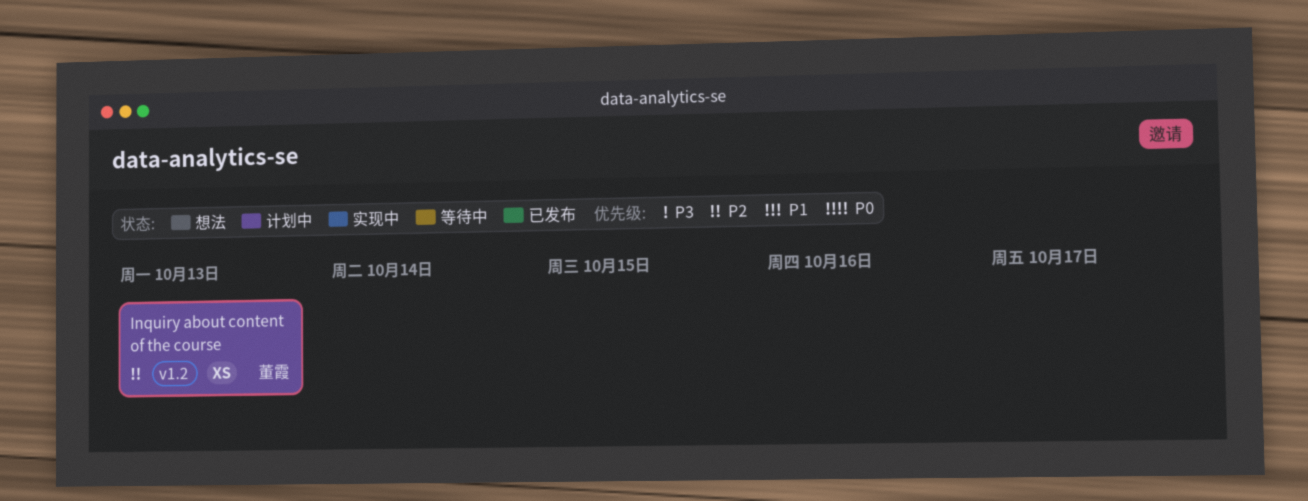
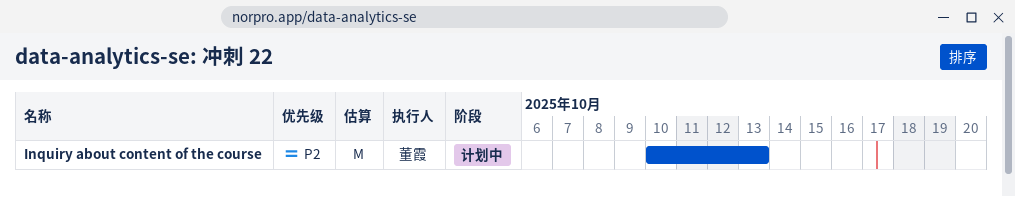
Inquiry about content of the course, estimate: XS -> M

